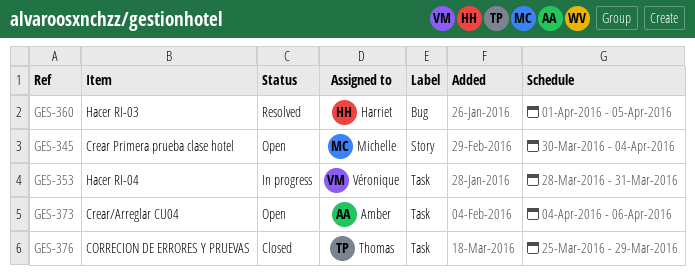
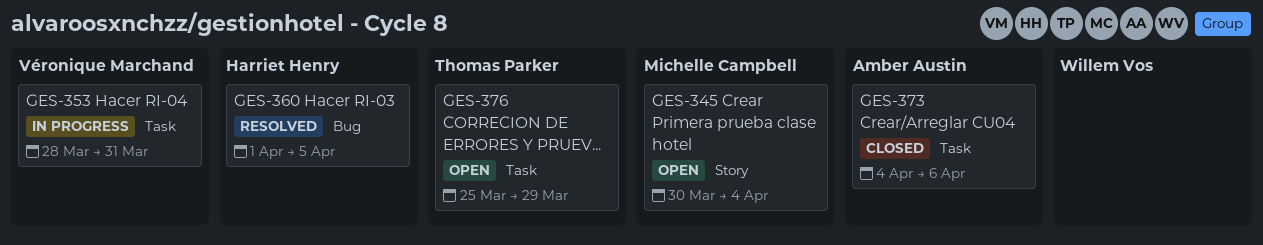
GES-373, status: Open -> Closed
GES-376, status: Closed -> Open

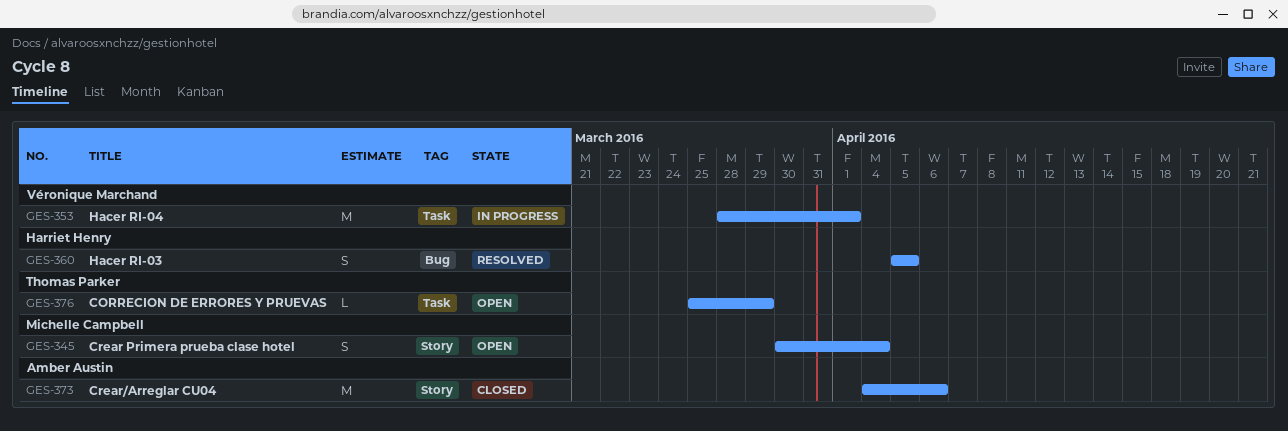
GES-353, due: Mar 31 -> Apr 1
GES-360, start: Apr 1 -> Apr 5
GES-373, label: Task -> Story

